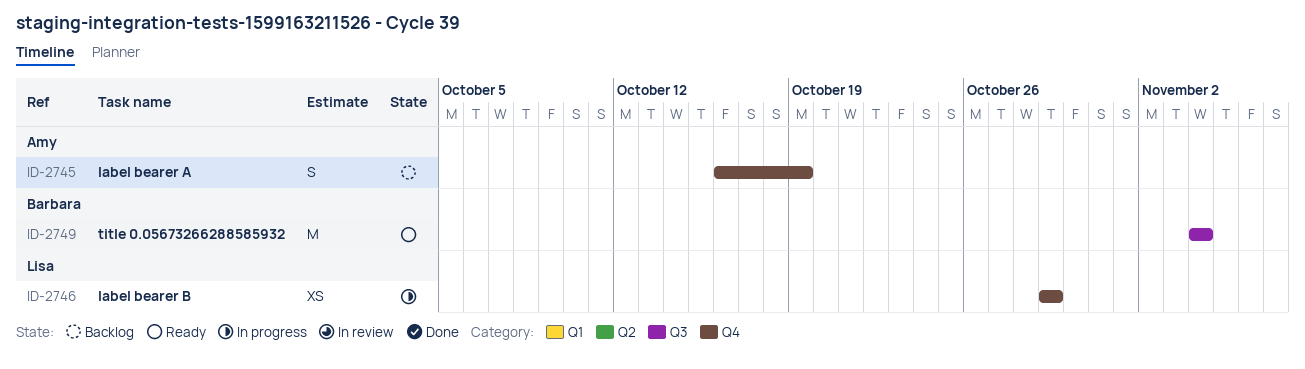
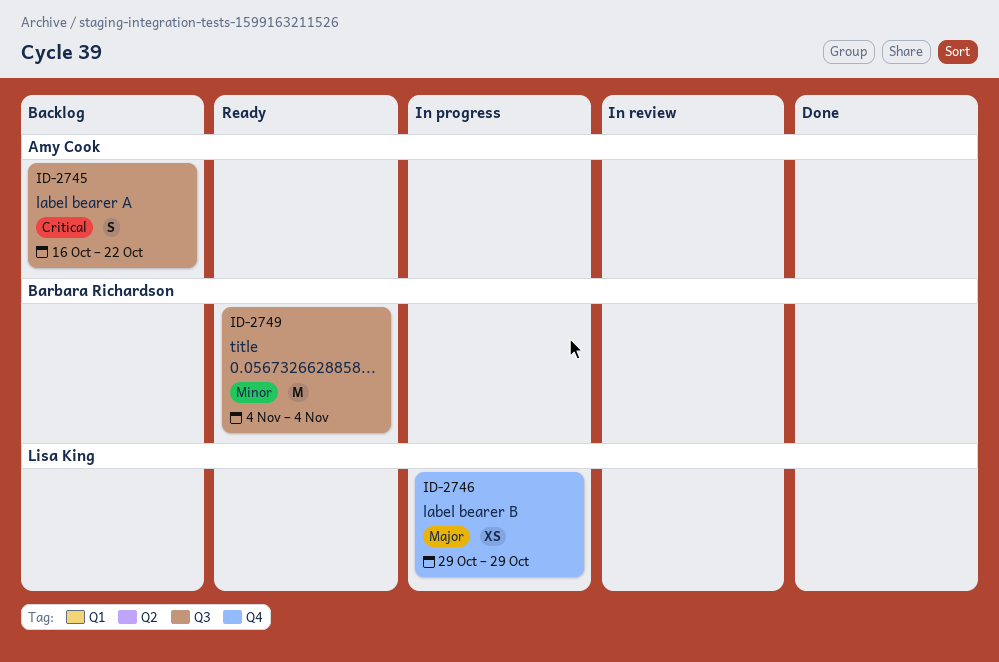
ID-2745, label: Q4 -> Q3
ID-2745, due: Oct 19 -> Oct 22

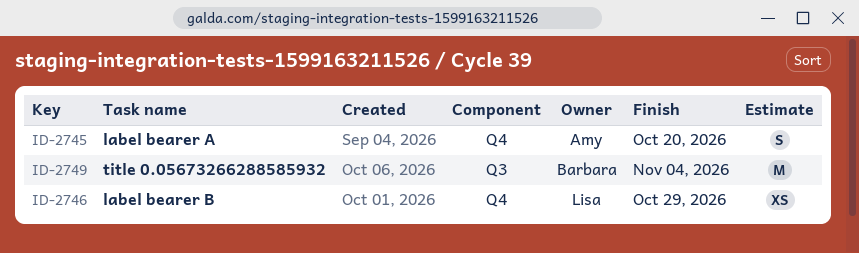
ID-2745, label: Q3 -> Q4
ID-2745, due: Oct 22 -> Oct 20

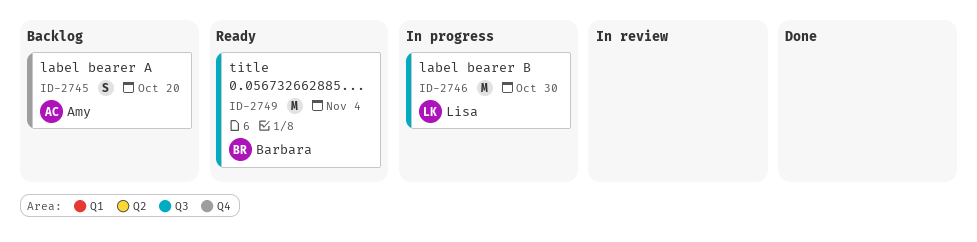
ID-2746, label: Q4 -> Q3
ID-2746, estimate: XS -> M
ID-2746, due: Oct 29 -> Oct 30

